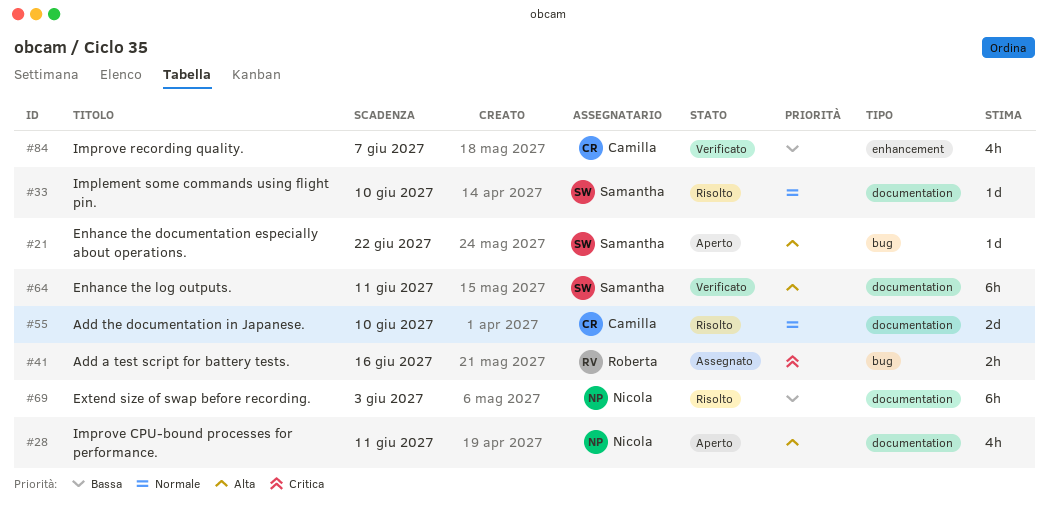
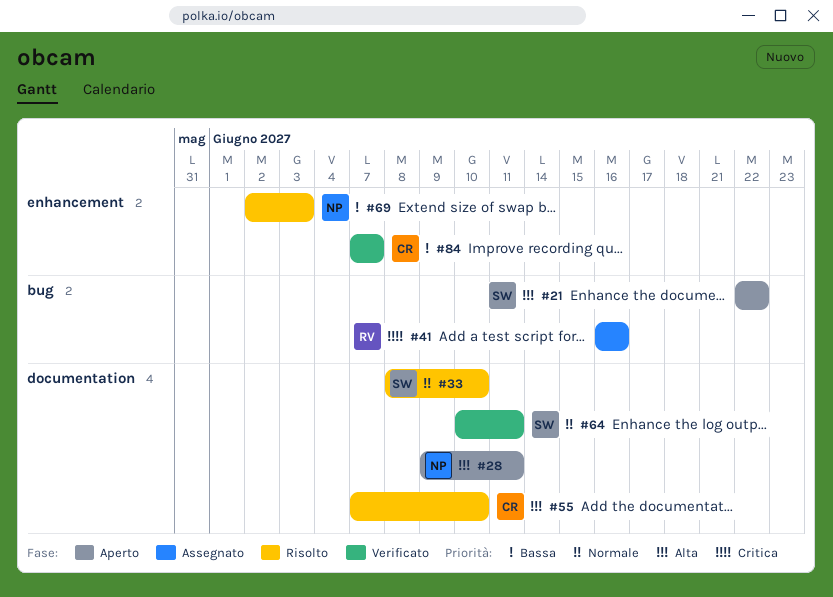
#55, priority: Normale -> Alta
#64, priority: Alta -> Normale
#69, label: documentation -> enhancement

